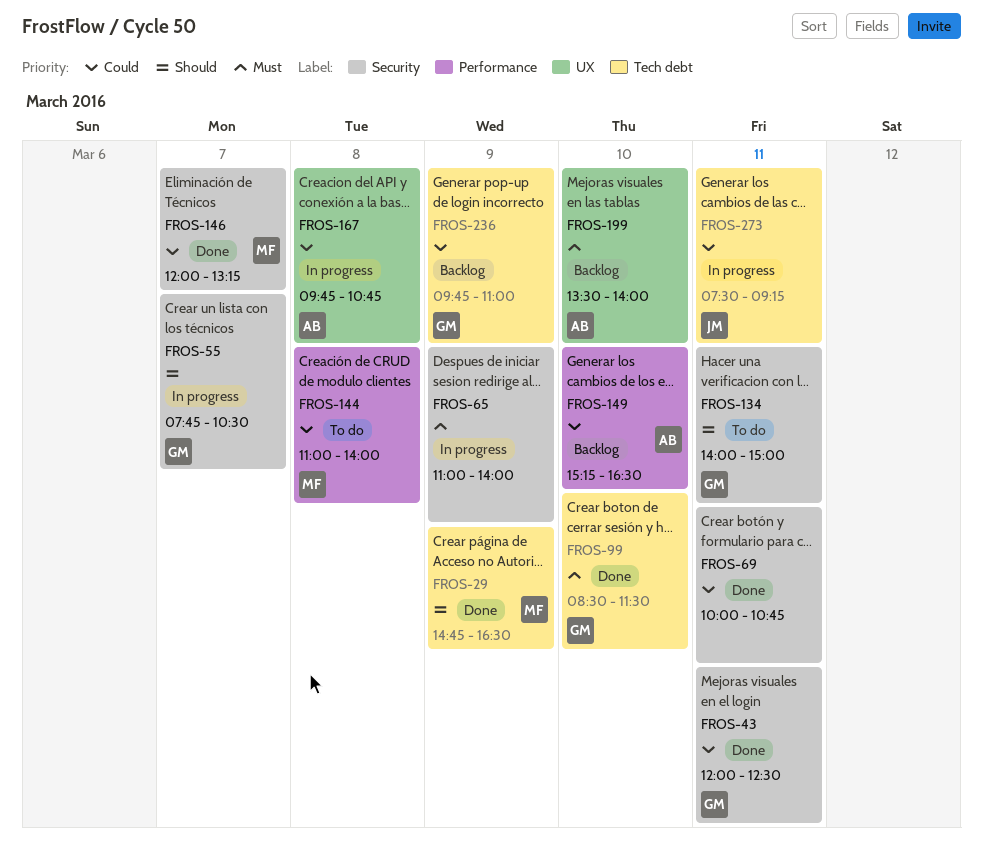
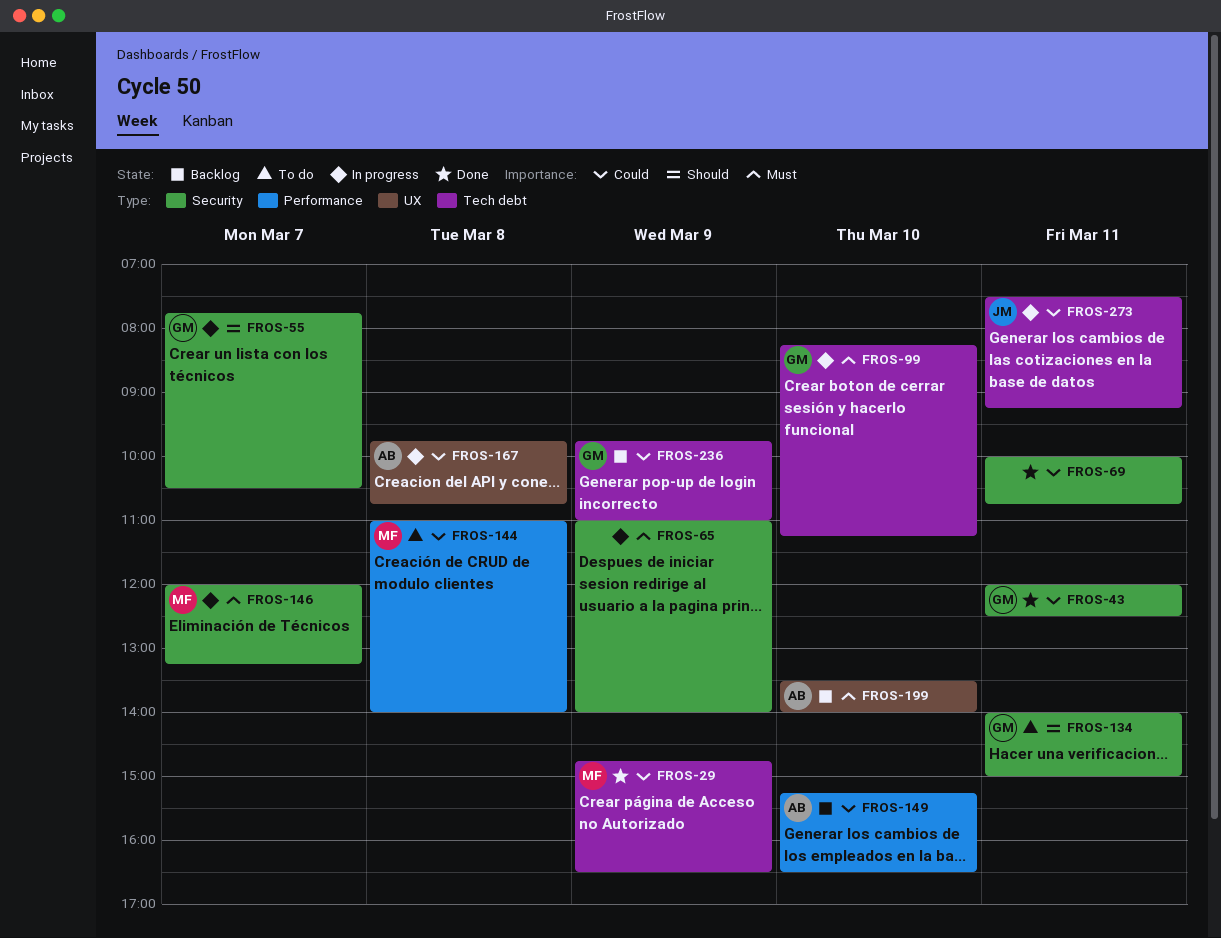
FROS-29, priority: Should -> Could
FROS-99, status: Done -> In progress
FROS-99, begins: 08:30 -> 08:15
FROS-99, ends: 11:30 -> 11:15
FROS-146, status: Done -> In progress
FROS-146, priority: Could -> Must

